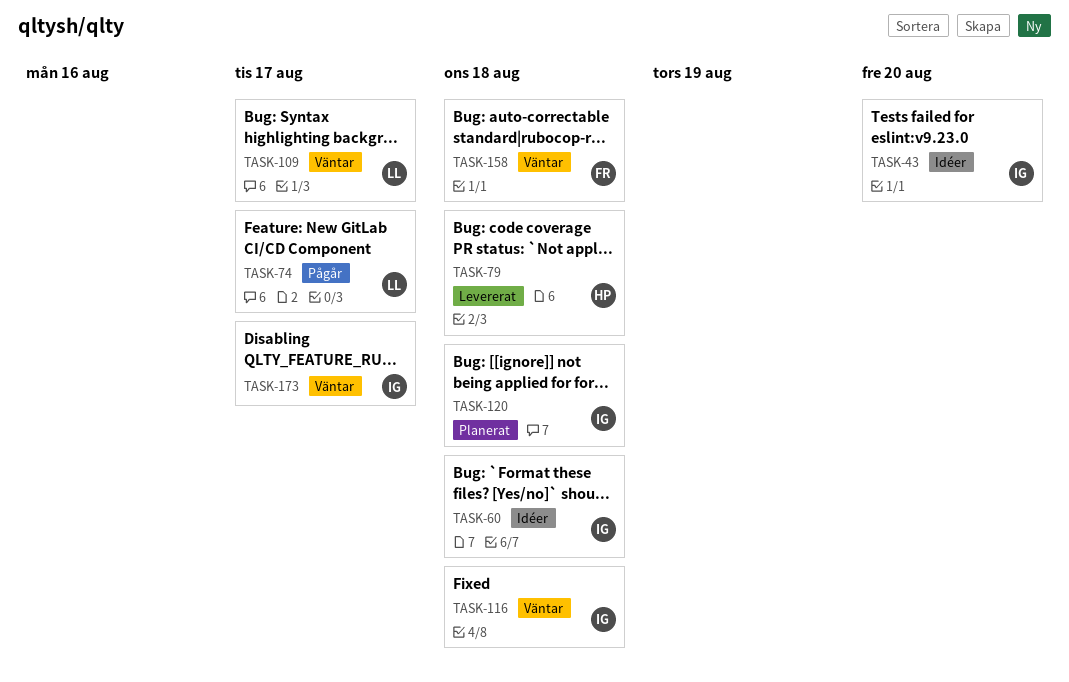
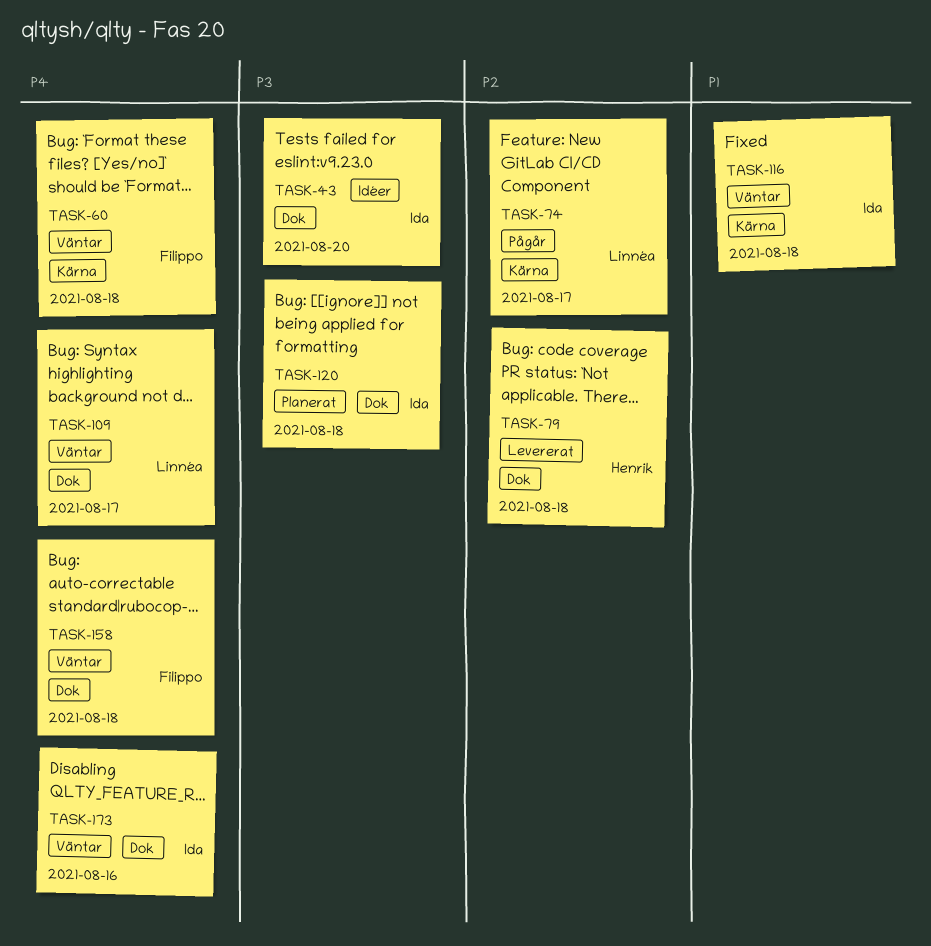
TASK-60, status: Idéer -> Väntar
TASK-60, owner: Ida -> Filippo
TASK-173, due: Aug 17 -> Aug 16

